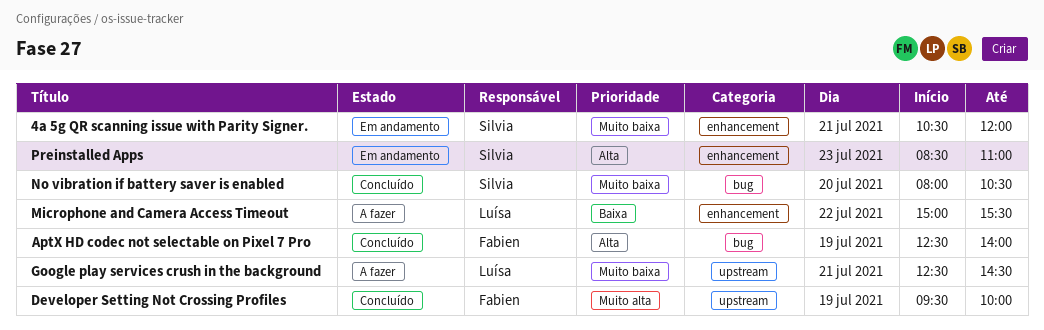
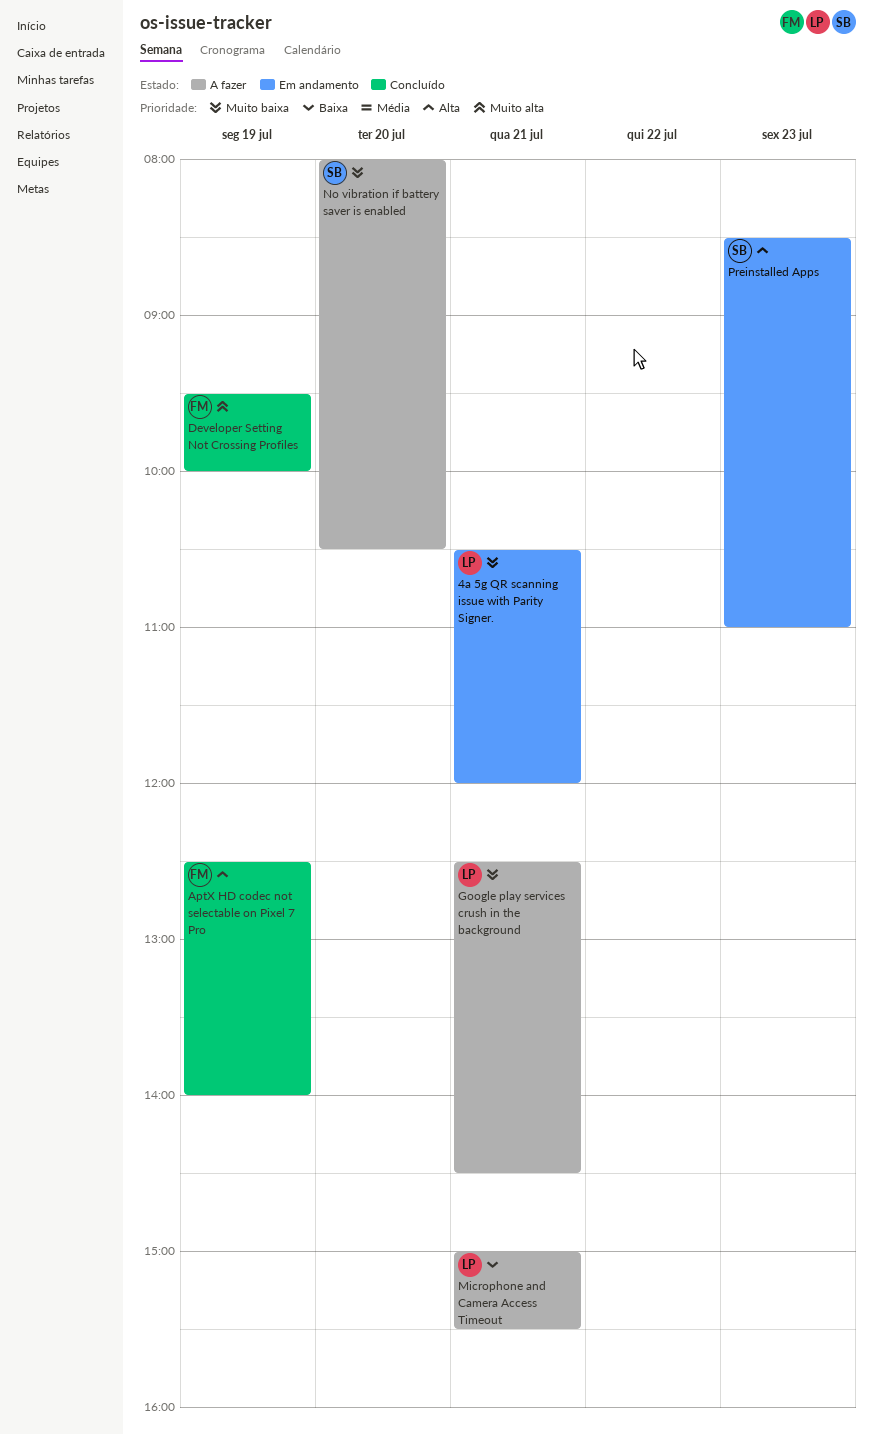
4a 5g QR scanning issue with Parity Signer., owner: Silvia -> Luísa
Microphone and Camera Access Timeout, day: Jul 22 -> Jul 21
No vibration if battery saver is enabled, status: Concluído -> A fazer

